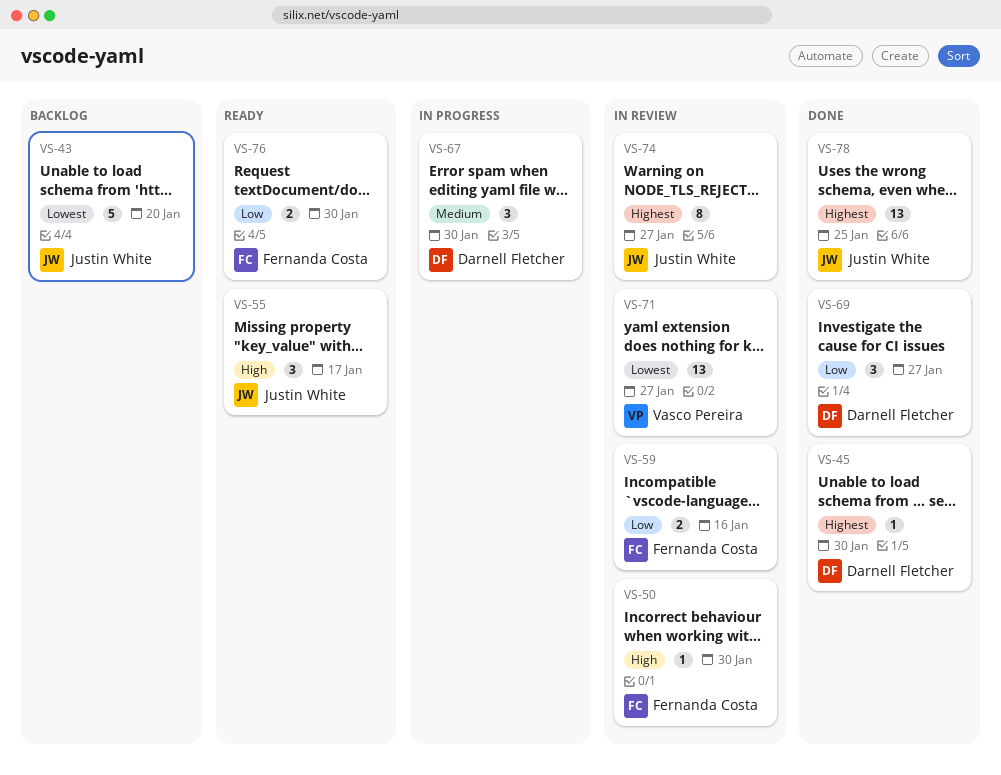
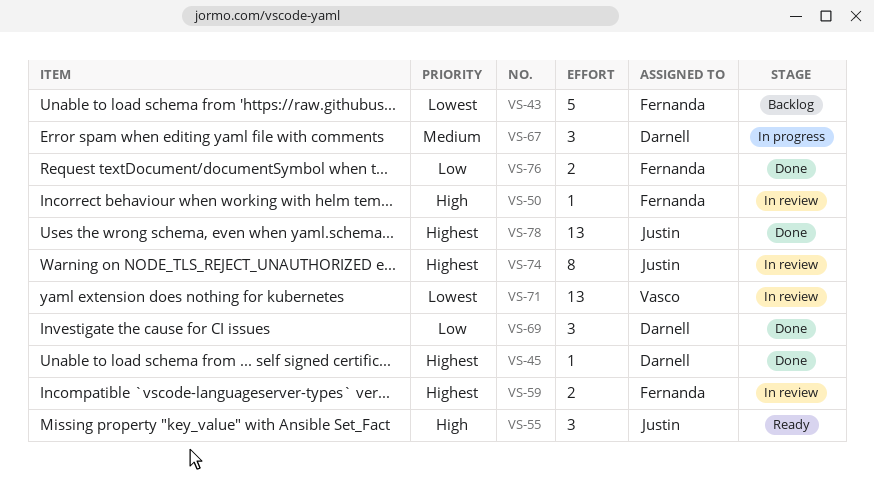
VS-43, owner: Justin White -> Fernanda Costa
VS-59, priority: Low -> Highest
VS-76, status: Ready -> Done

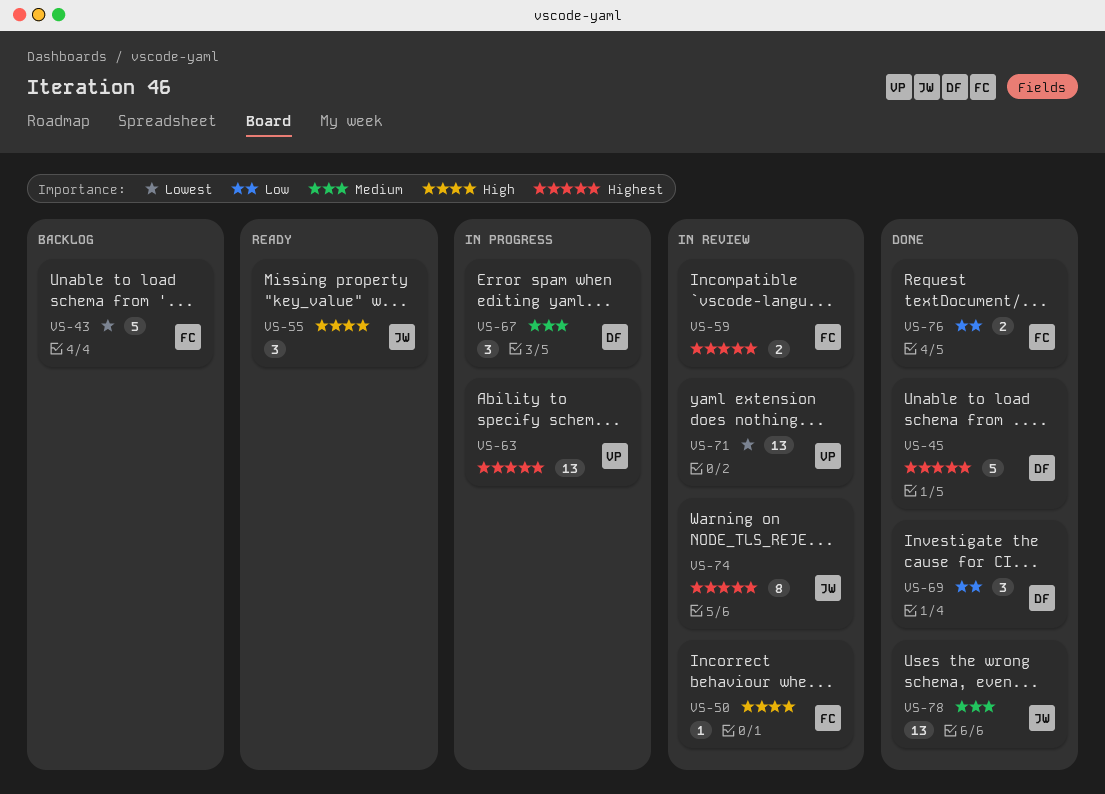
VS-45, estimate: 1 -> 5
VS-63: none -> present
VS-78, priority: Highest -> Medium

